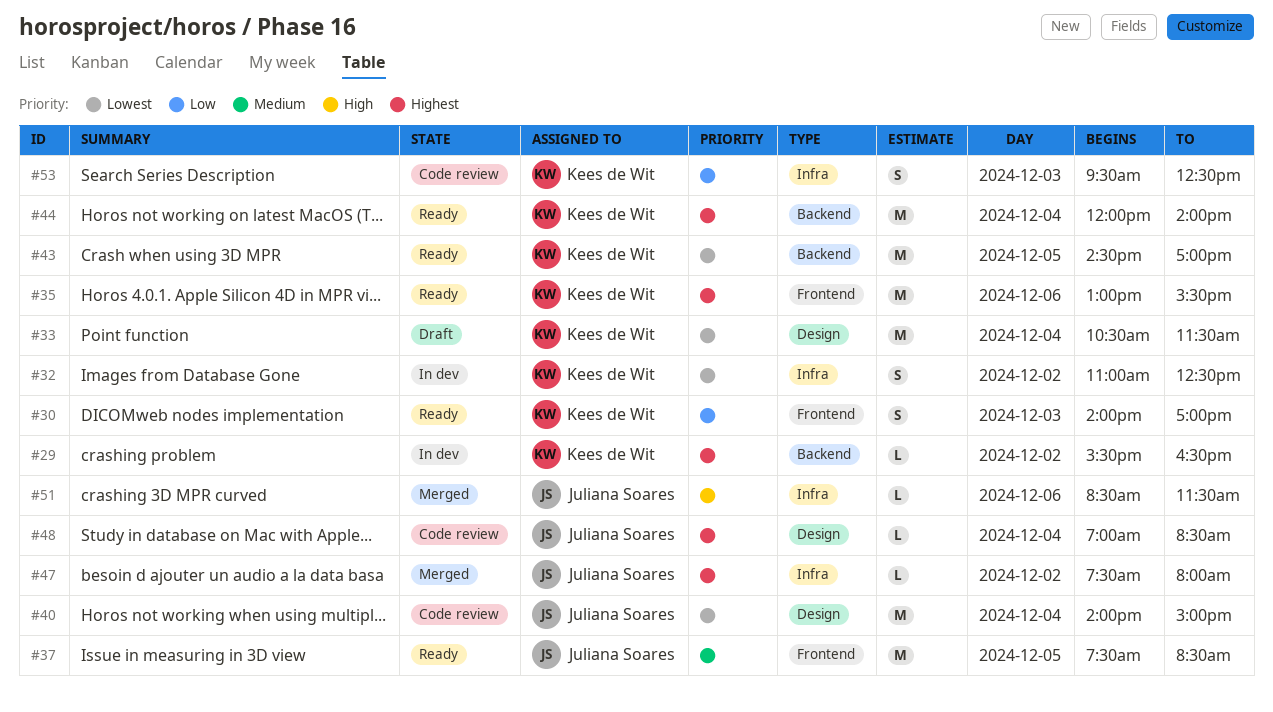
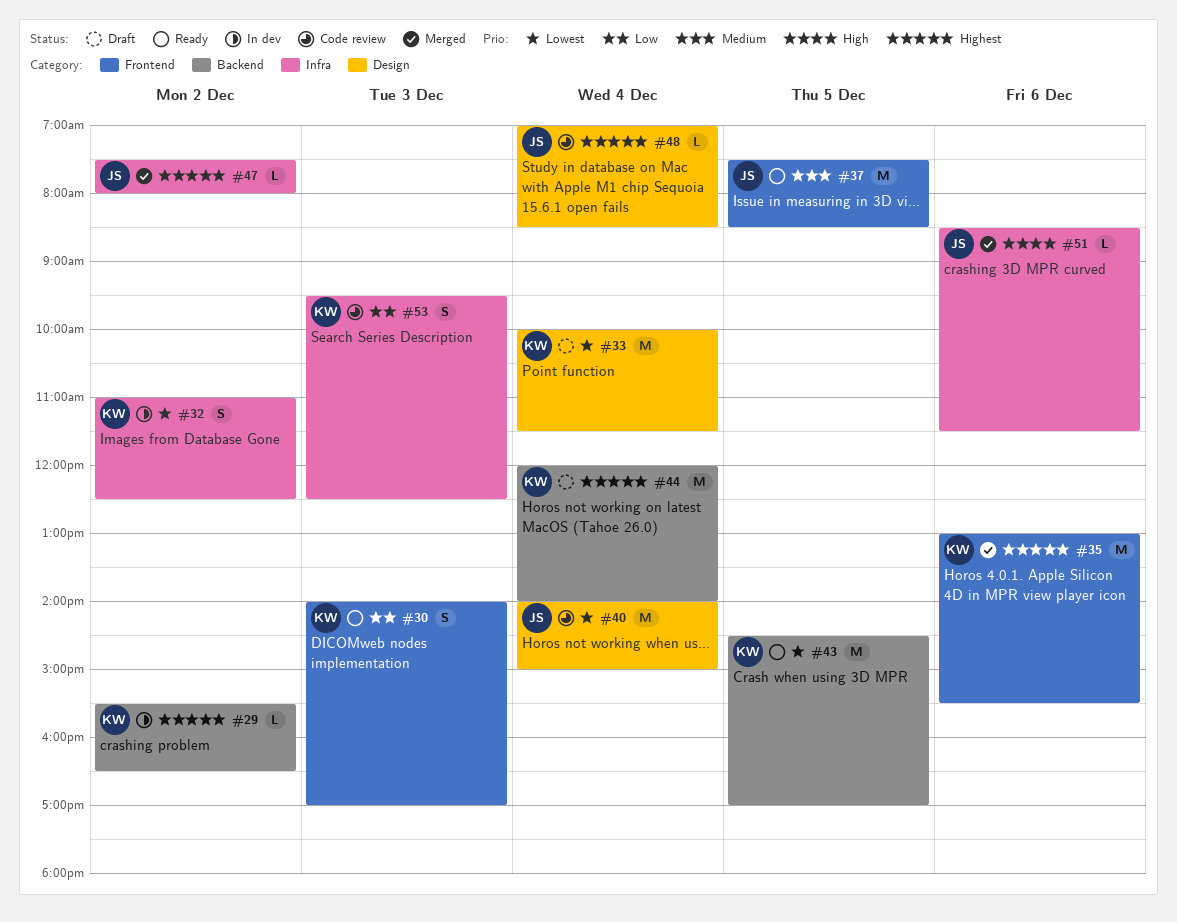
#33, begins: 10:30 -> 10:00
#35, status: Ready -> Merged
#44, status: Ready -> Draft

